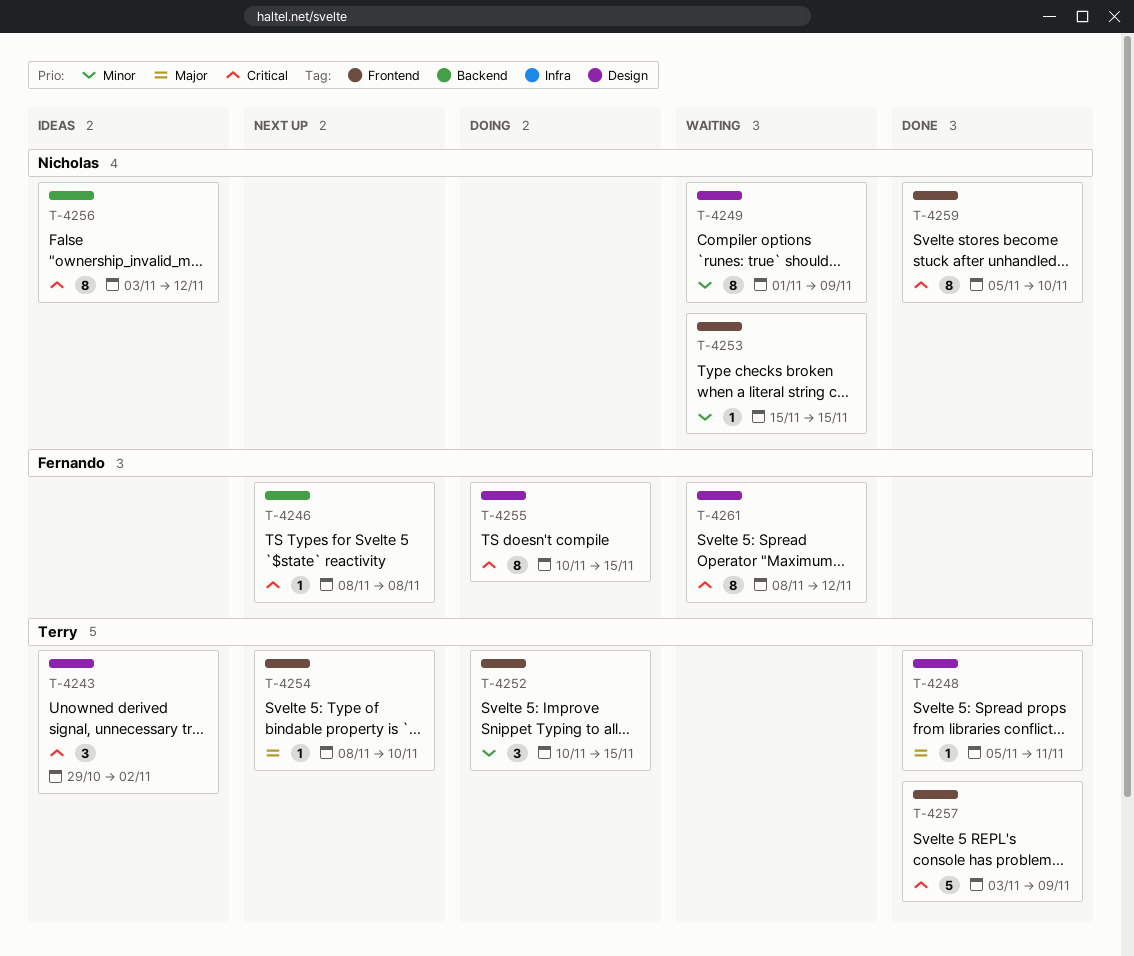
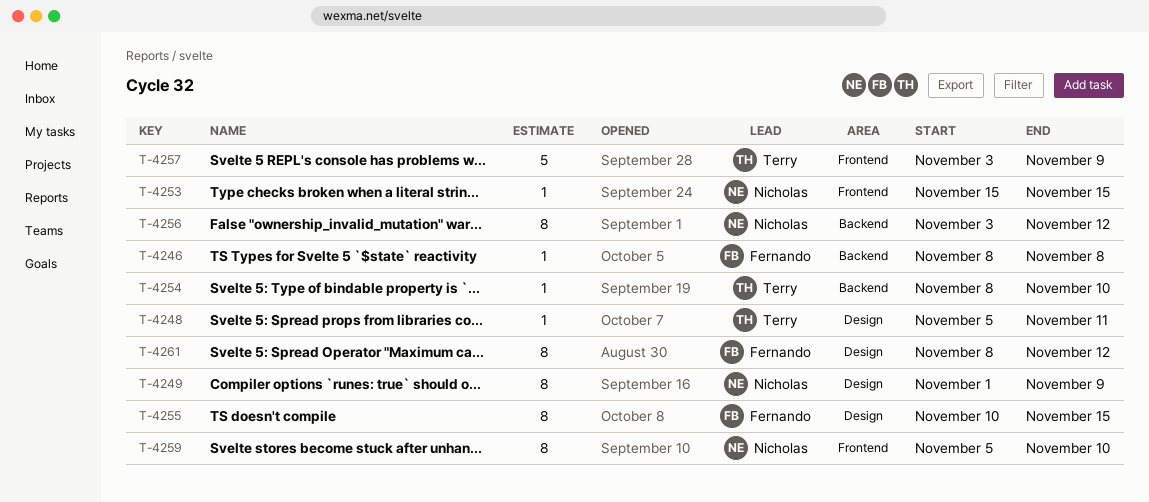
T-4243: present -> none
T-4252: present -> none
T-4254, label: Frontend -> Backend

